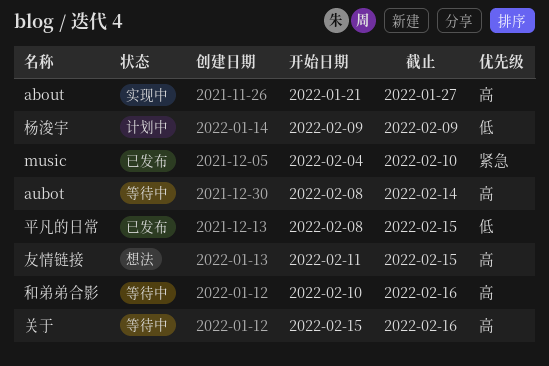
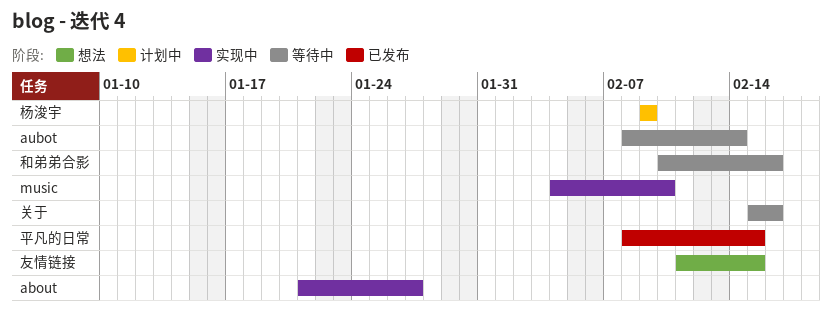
music, status: 已发布 -> 实现中

